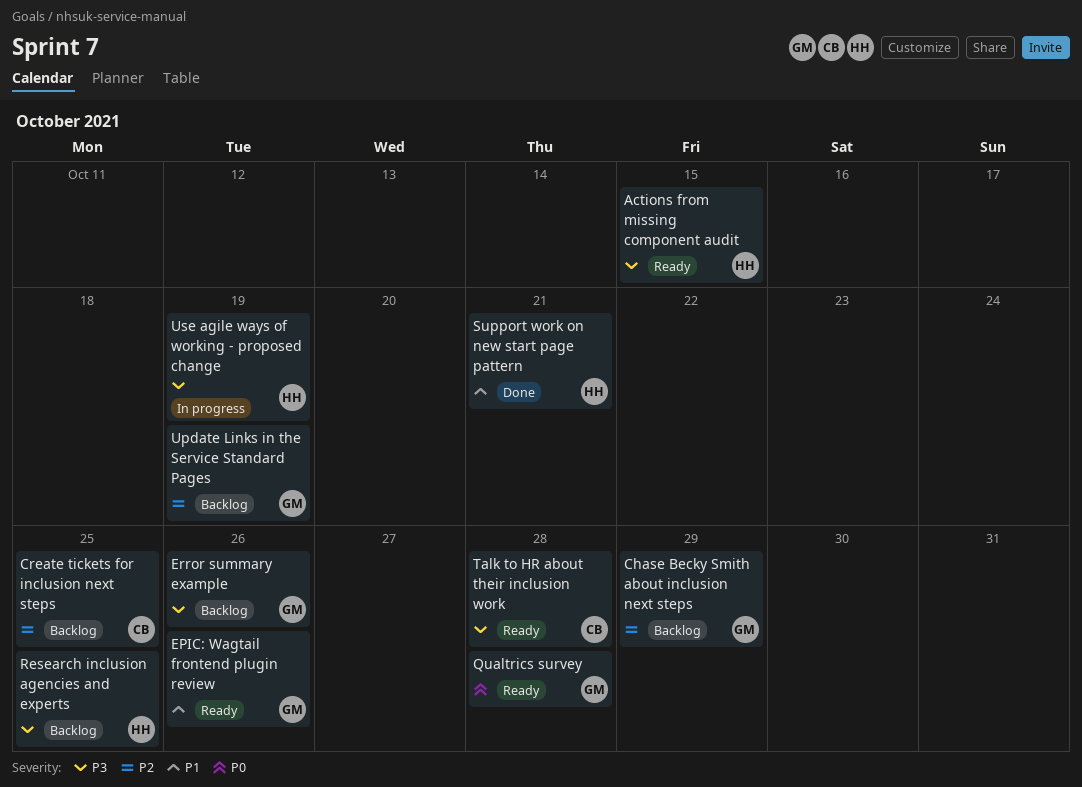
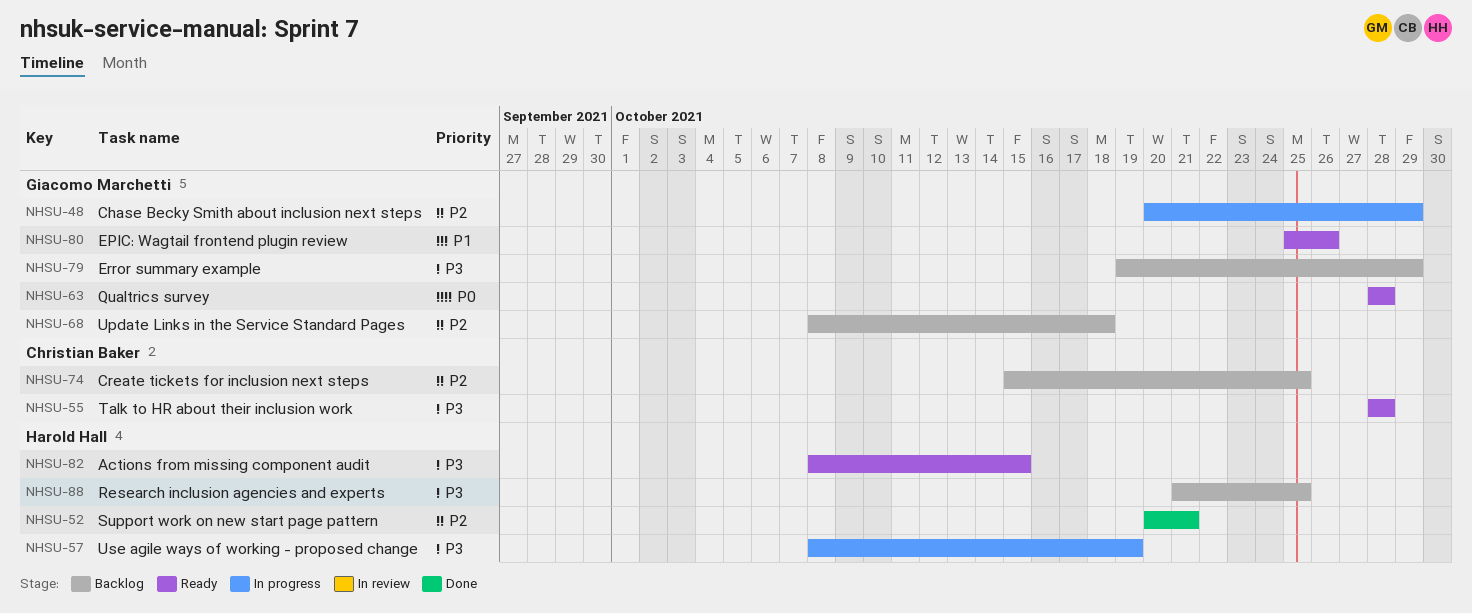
Chase Becky Smith about inclusion next steps, status: Backlog -> In progress
Error summary example, due: Oct 26 -> Oct 29
Support work on new start page pattern, priority: P1 -> P2
Update Links in the Service Standard Pages, due: Oct 19 -> Oct 18

